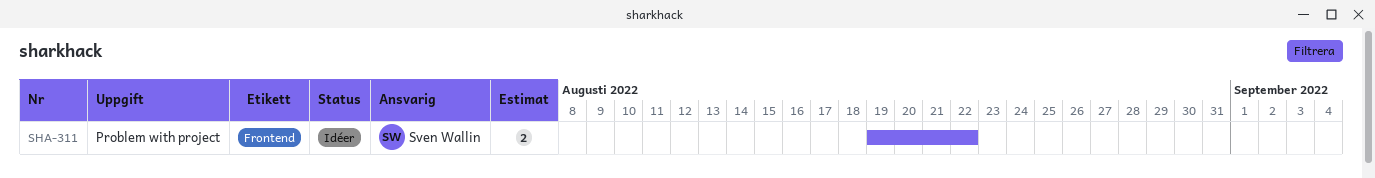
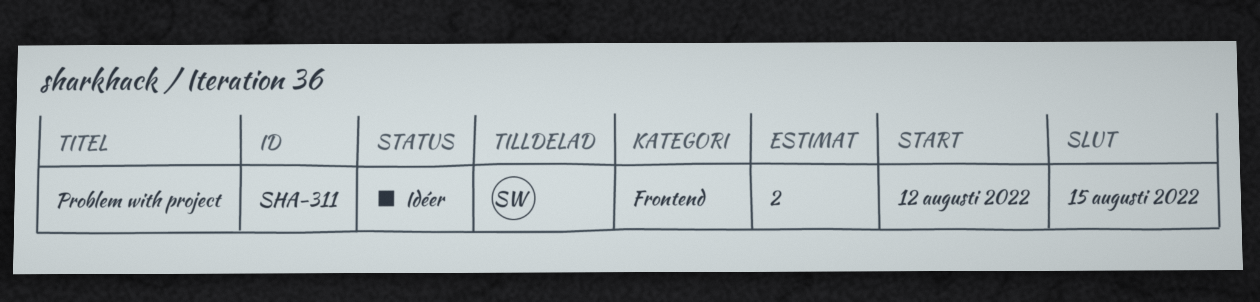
SHA-311, start: Aug 19 -> Aug 12
SHA-311, due: Aug 22 -> Aug 15

